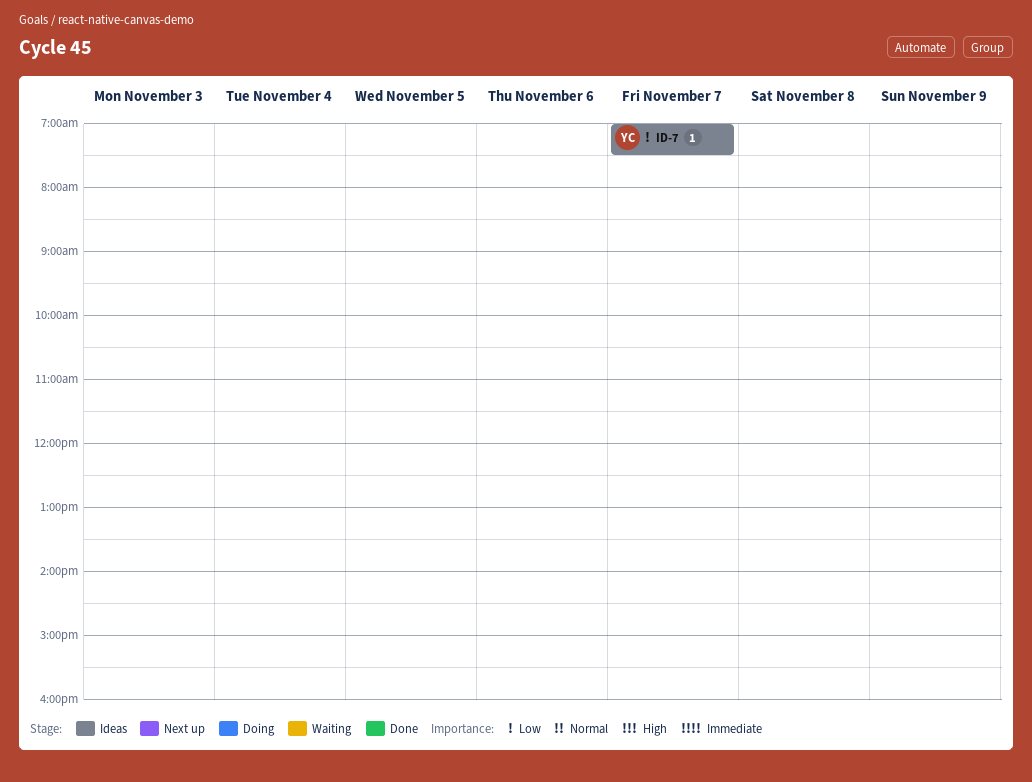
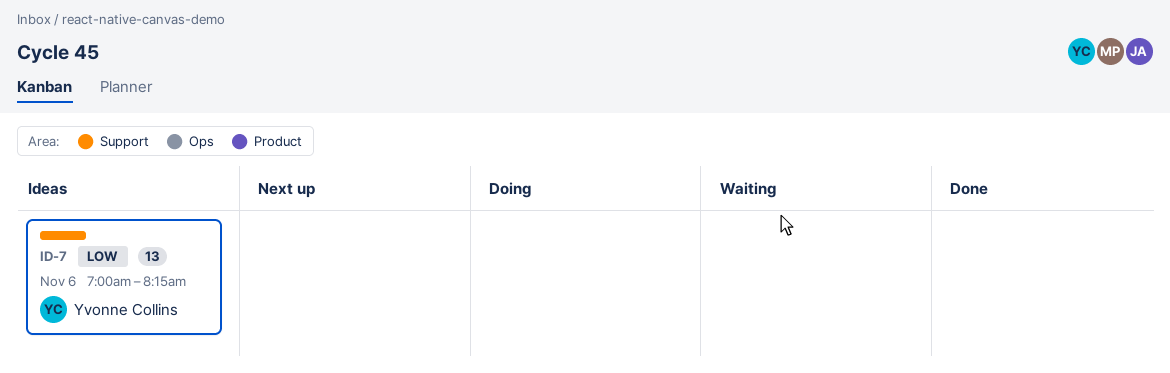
ID-7, estimate: 1 -> 13
ID-7, day: Nov 7 -> Nov 6
ID-7, ends: 07:30 -> 08:15

